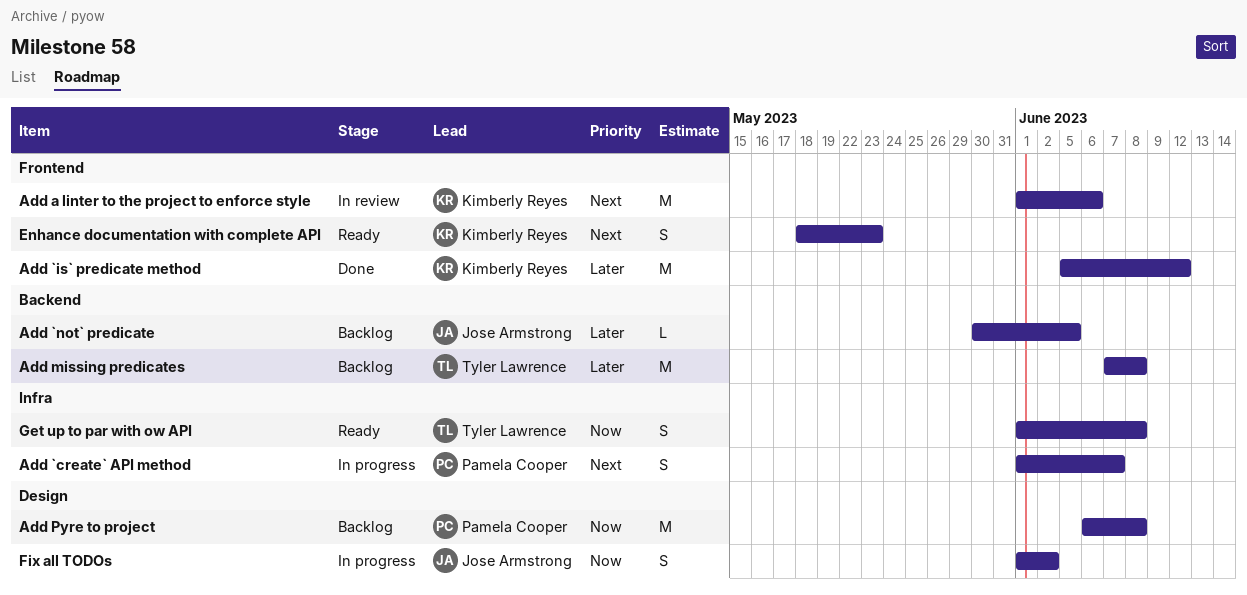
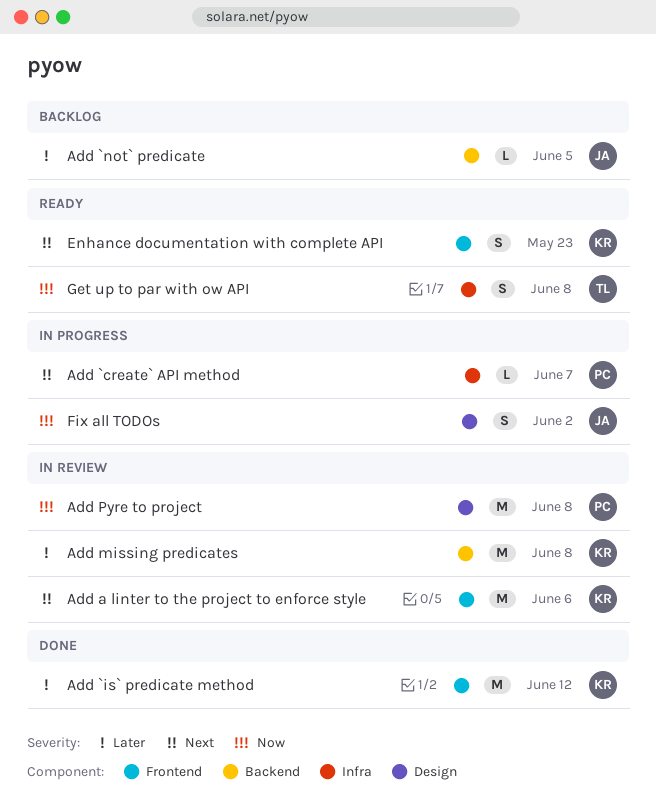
Add `create` API method, estimate: S -> L
Add missing predicates, status: Backlog -> In review
Add missing predicates, owner: Tyler Lawrence -> Kimberly Reyes
Add Pyre to project, status: Backlog -> In review

